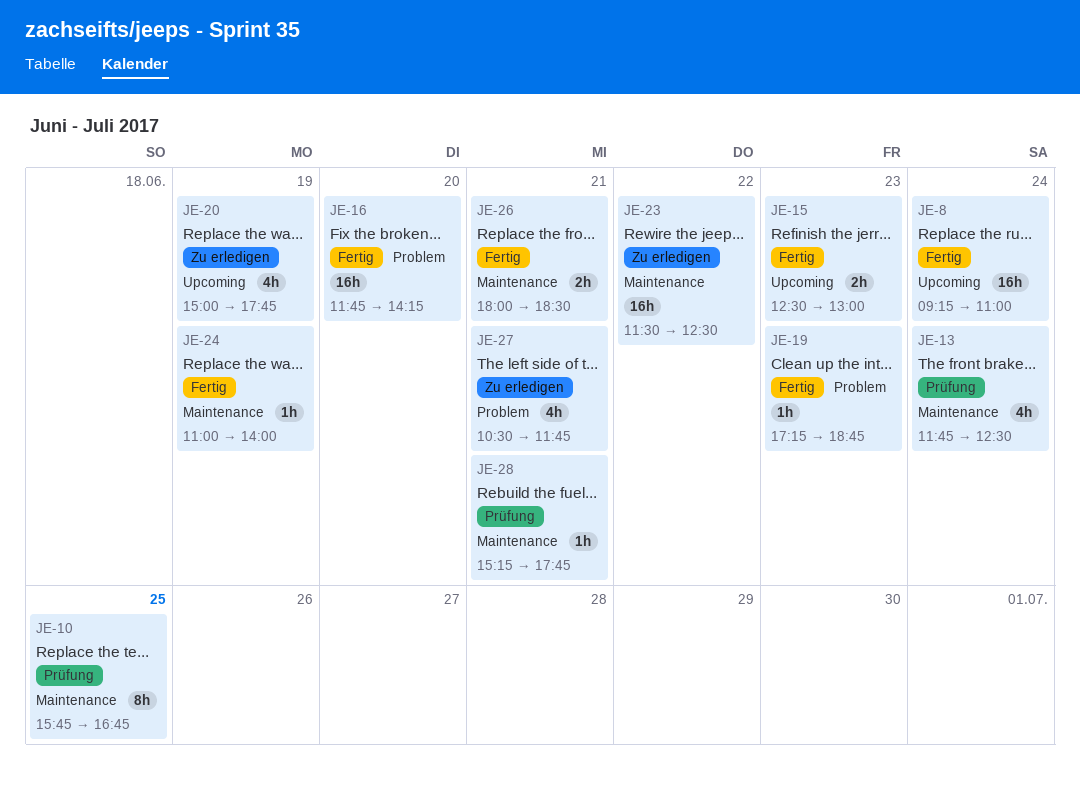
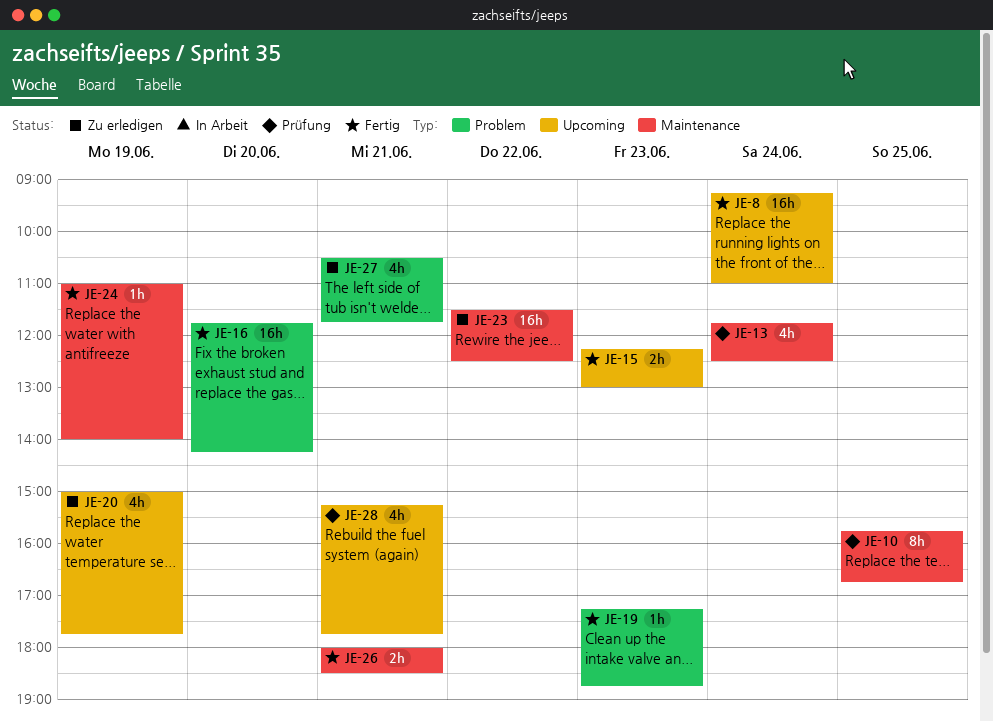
JE-15, begins: 12:30 -> 12:15
JE-28, label: Maintenance -> Upcoming
JE-28, estimate: 1h -> 4h

